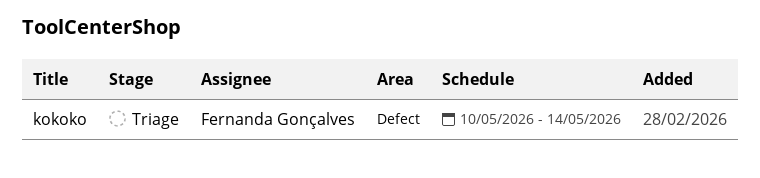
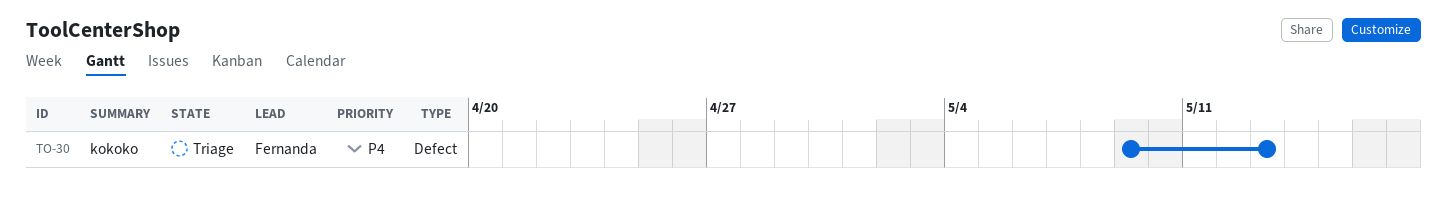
kokoko, start: May 10 -> May 9
kokoko, due: May 14 -> May 13

